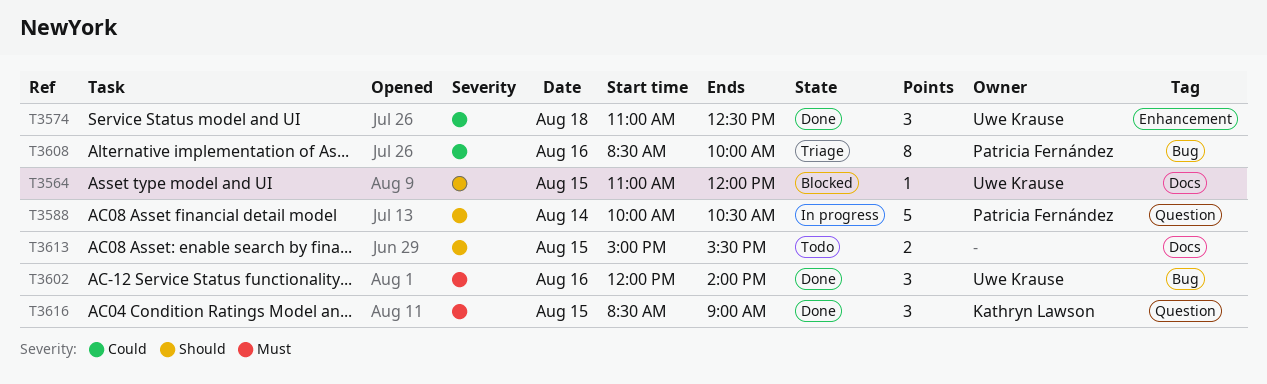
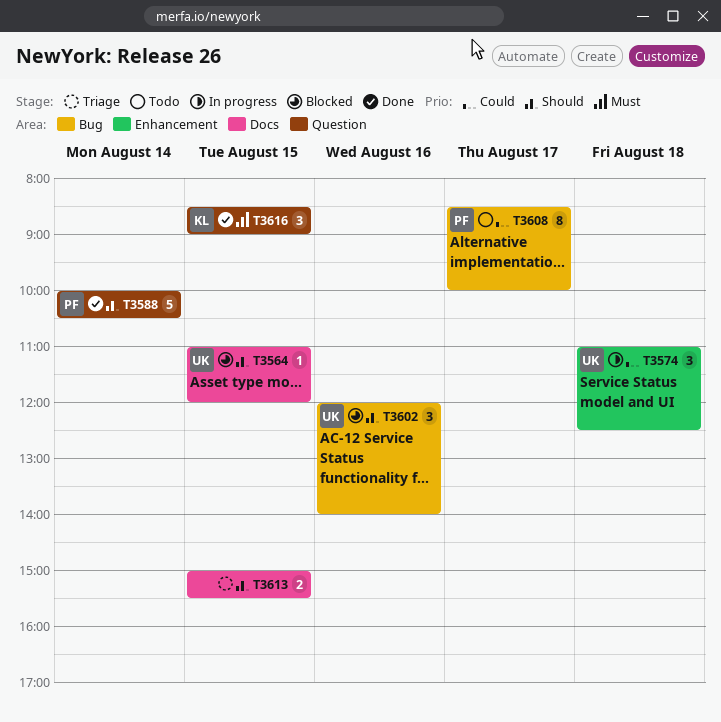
T3574, status: Done -> In progress
T3588, status: In progress -> Done
T3602, status: Done -> Blocked
T3602, priority: Must -> Should
T3608, status: Triage -> Todo
T3608, day: Aug 16 -> Aug 17
T3613, status: Todo -> Triage

